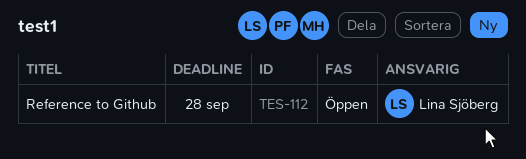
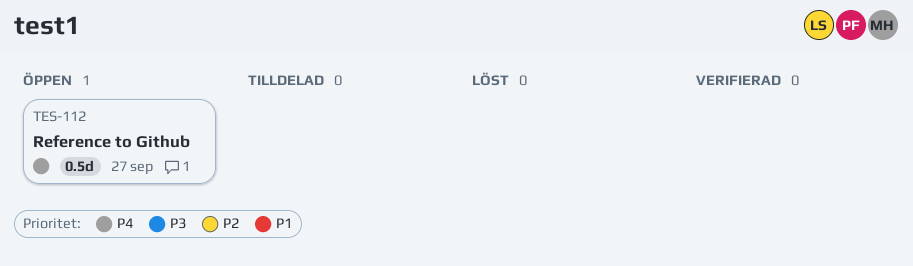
TES-112, due: Sep 28 -> Sep 27

